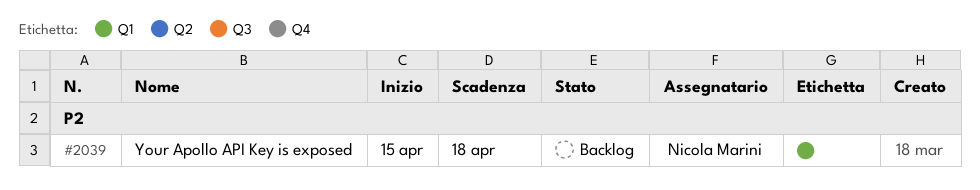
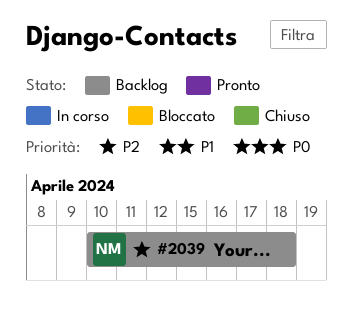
#2039, start: Apr 15 -> Apr 10

